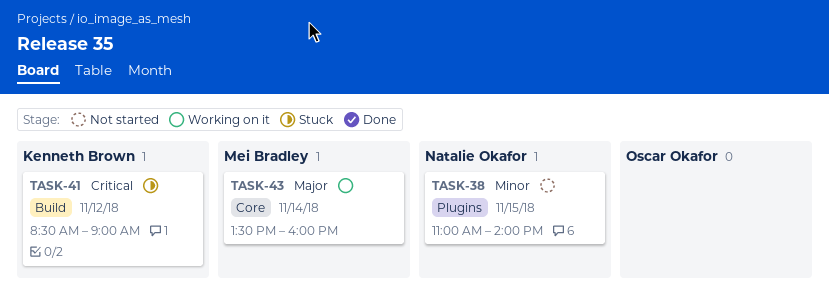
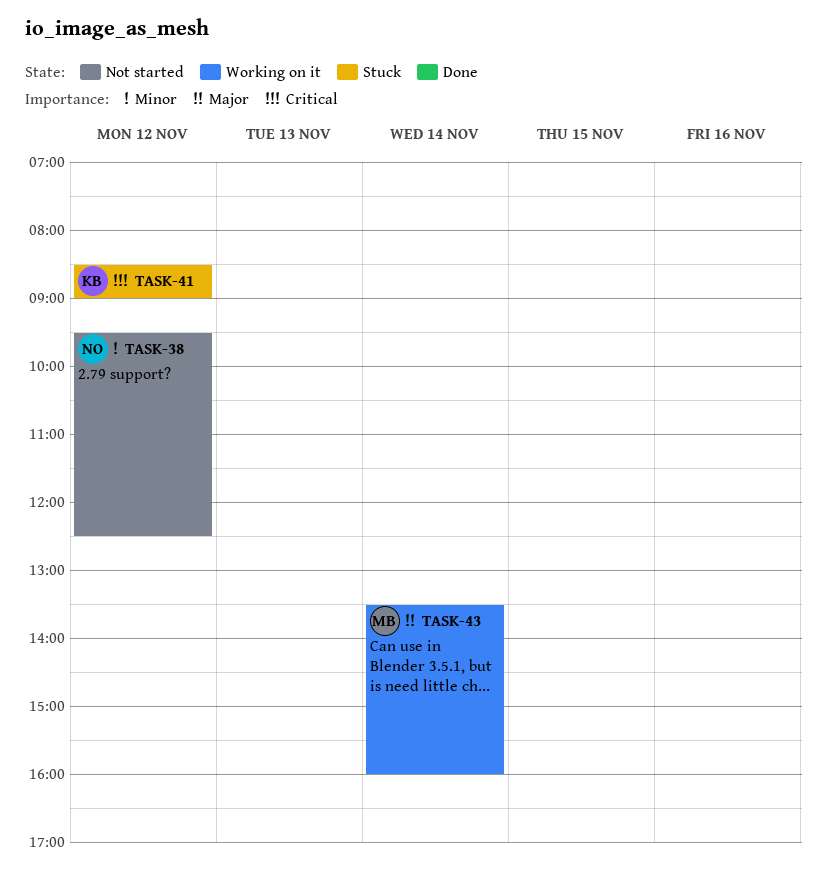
TASK-38, day: Nov 15 -> Nov 12
TASK-38, begins: 11:00 -> 09:30
TASK-38, ends: 14:00 -> 12:30

